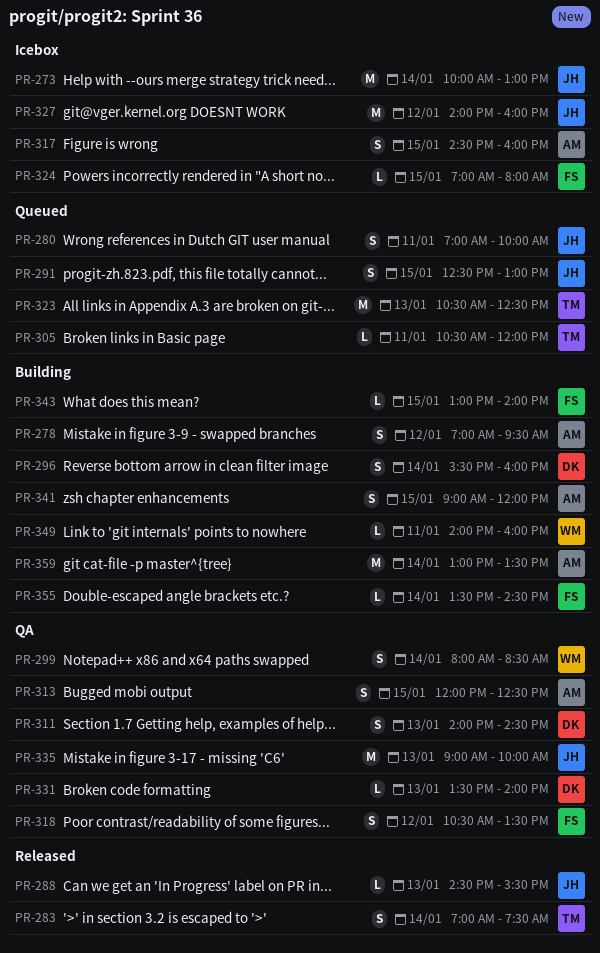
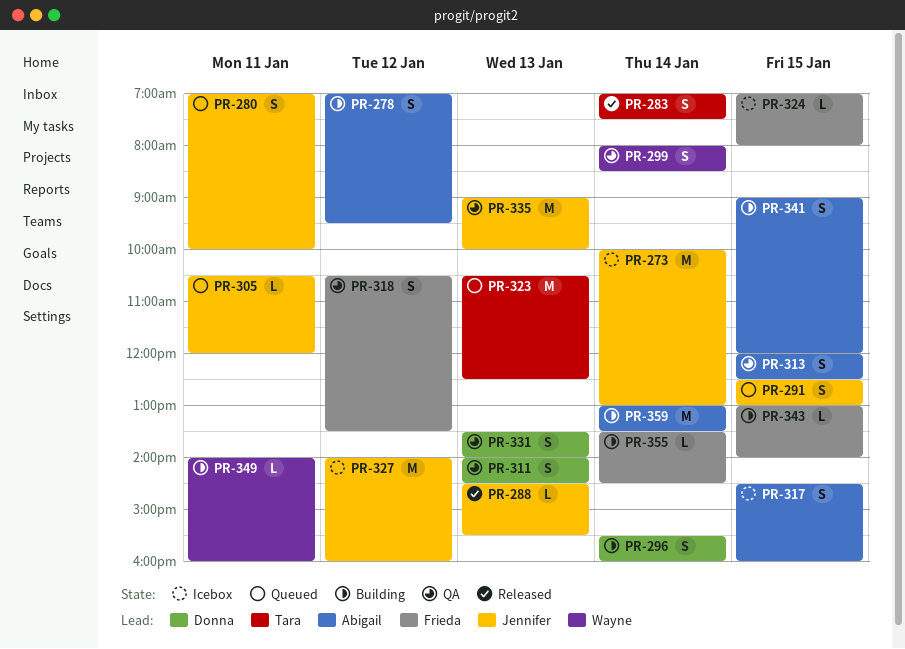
PR-305, owner: Tara -> Jennifer
PR-331, estimate: L -> S

